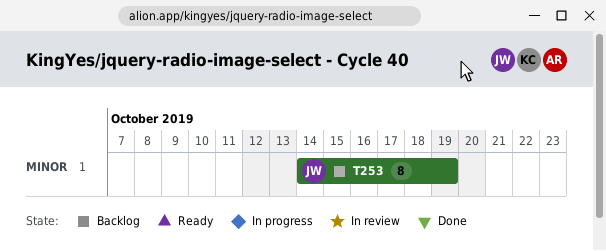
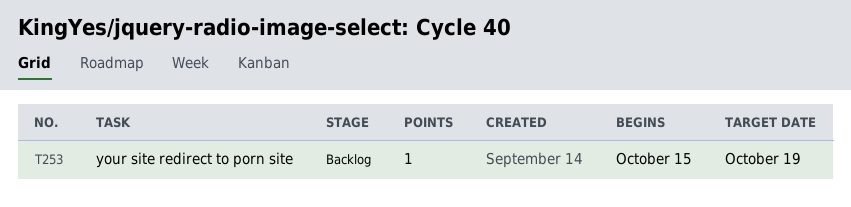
T253, estimate: 8 -> 1
T253, start: Oct 14 -> Oct 15

